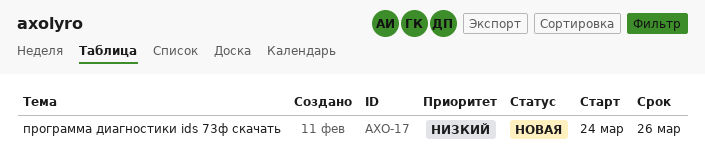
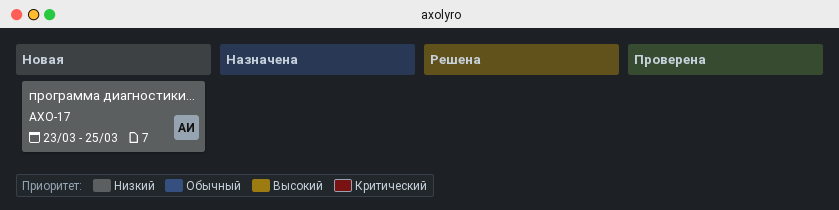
AXO-17, start: Mar 24 -> Mar 23
AXO-17, due: Mar 26 -> Mar 25

